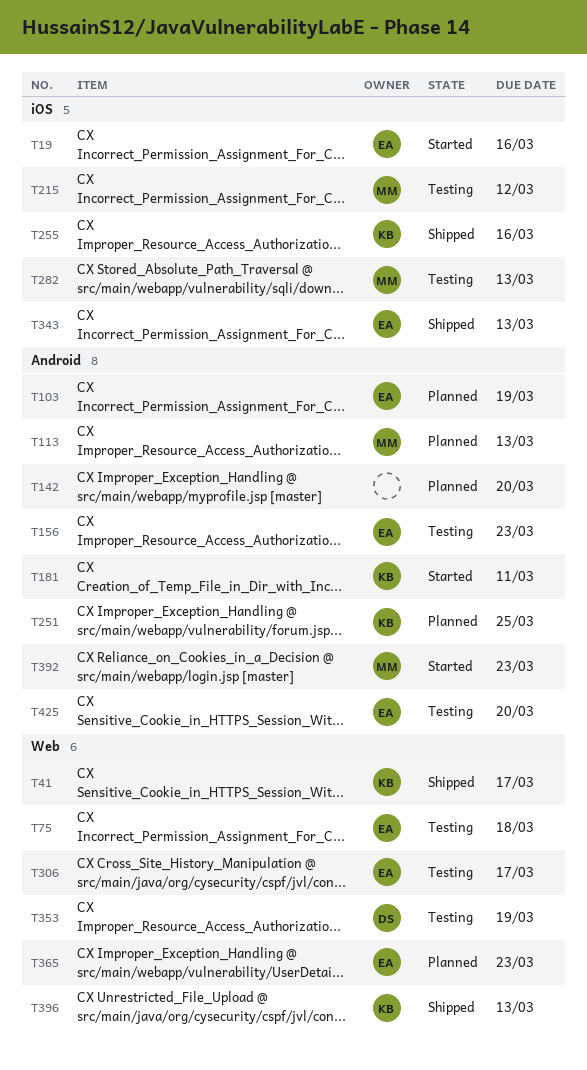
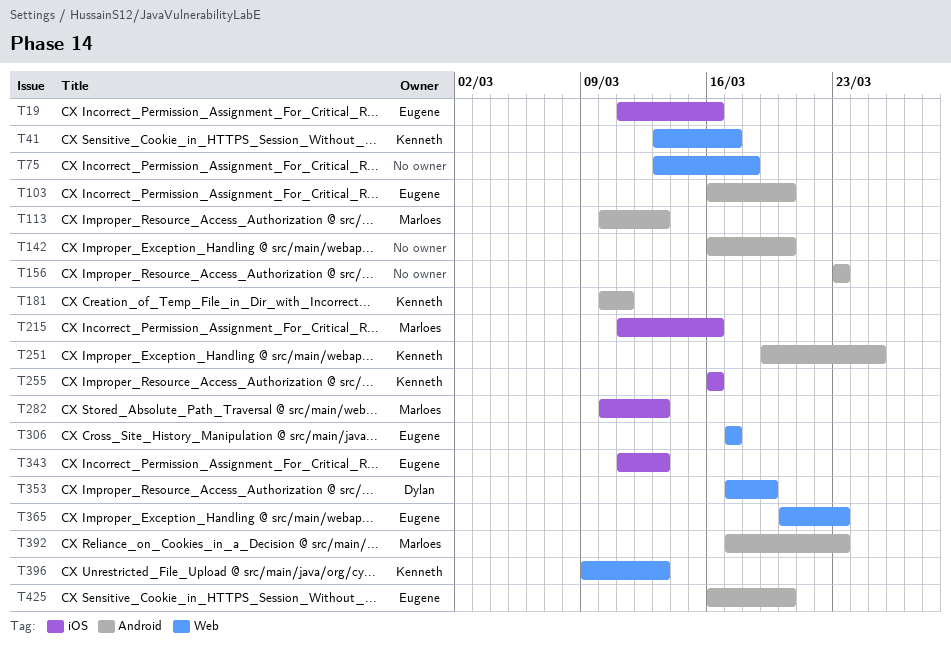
T75, owner: Eugene -> none
T103, due: Mar 19 -> Mar 20
T156, owner: Eugene -> none
T215, due: Mar 12 -> Mar 16

